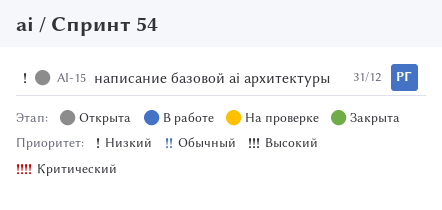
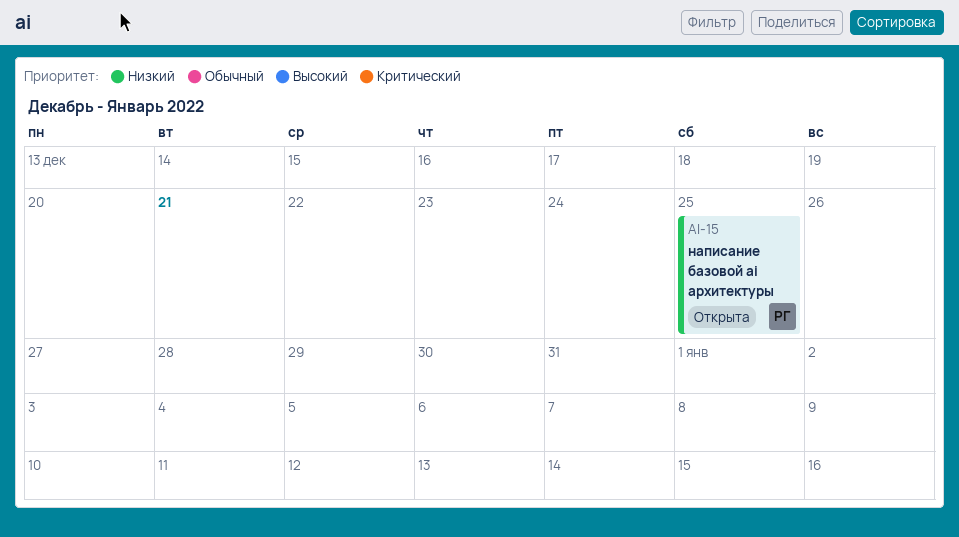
AI-15, due: Dec 31 -> Dec 25

